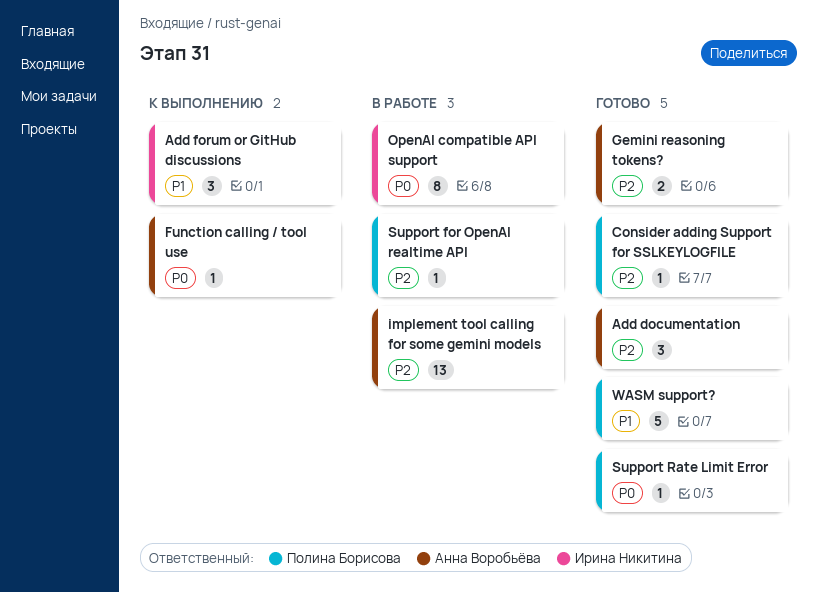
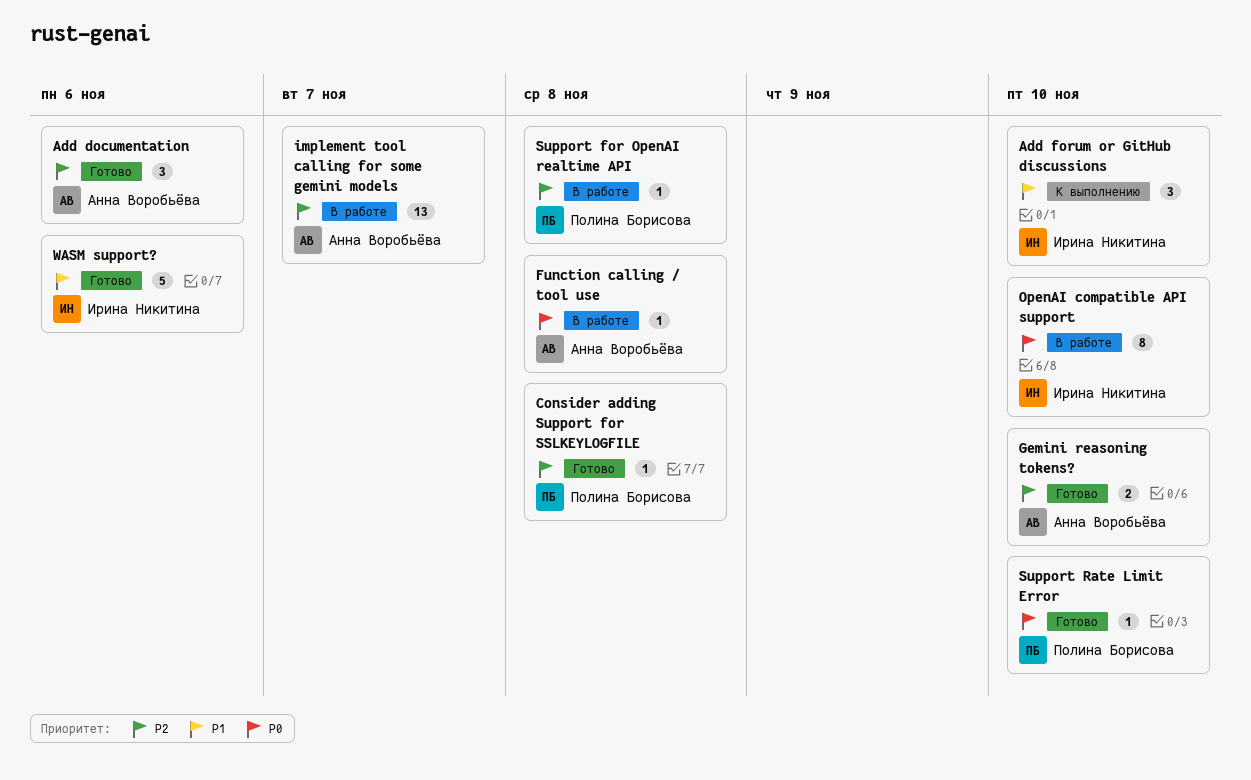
Function calling / tool use, status: К выполнению -> В работе
WASM support?, owner: Полина Борисова -> Ирина Никитина

